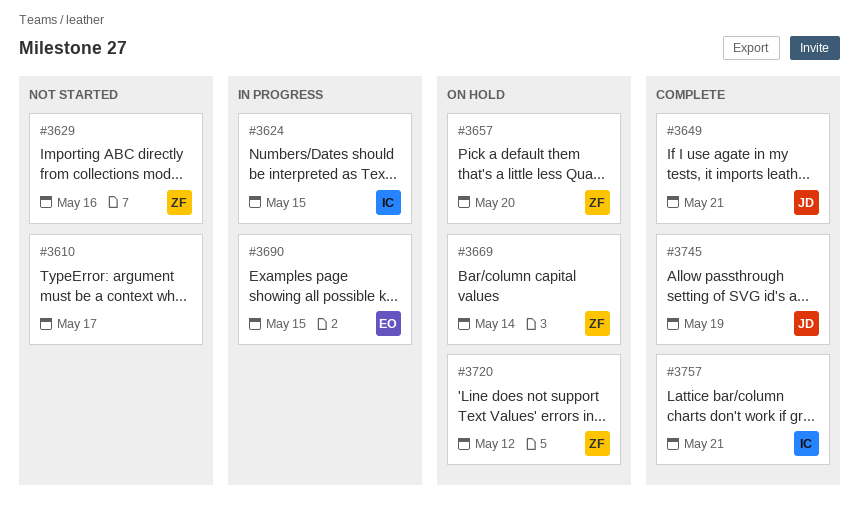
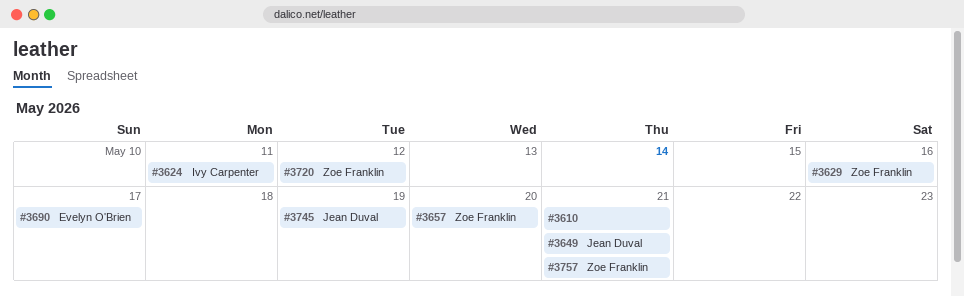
#3610, due: May 17 -> May 21
#3624, due: May 15 -> May 11
#3669: present -> none
#3690, due: May 15 -> May 17
#3757, owner: Ivy Carpenter -> Zoe Franklin

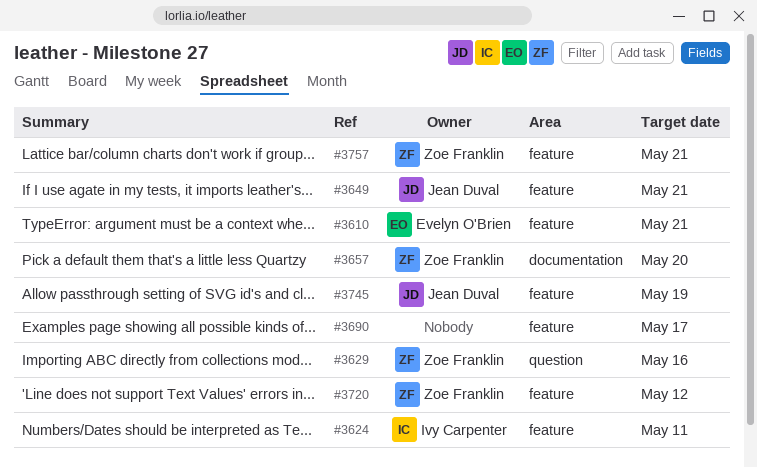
#3610, owner: none -> Evelyn O'Brien
#3690, owner: Evelyn O'Brien -> none

